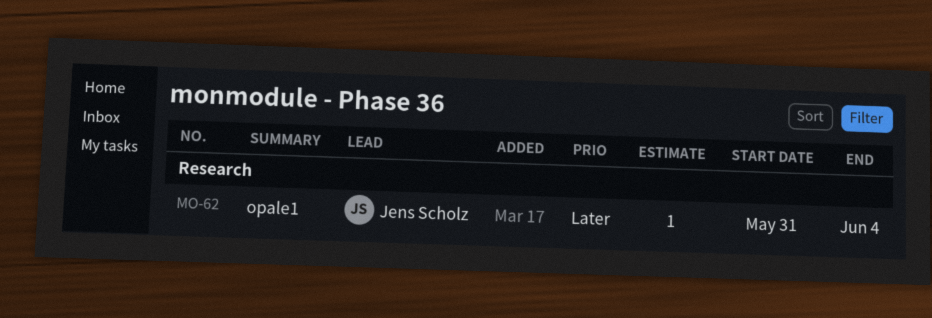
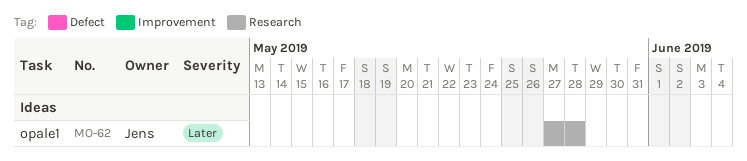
MO-62, start: May 31 -> May 27
MO-62, due: Jun 4 -> May 28

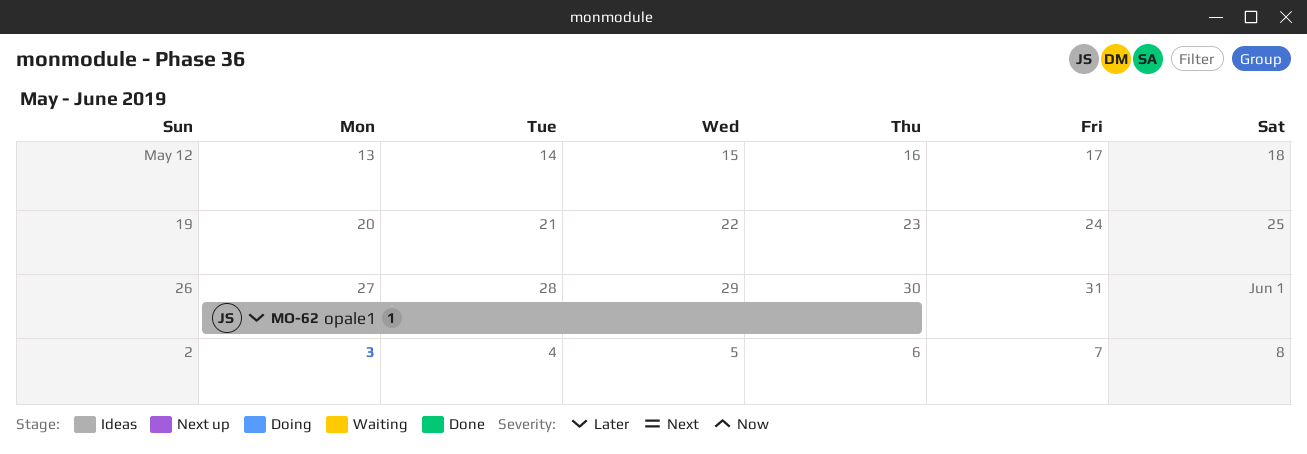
MO-62, due: May 28 -> May 30

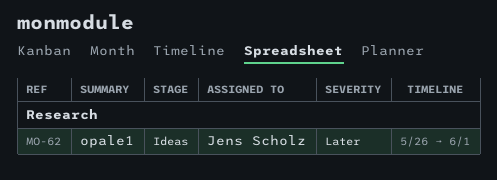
MO-62, start: May 27 -> May 26
MO-62, due: May 30 -> Jun 1

